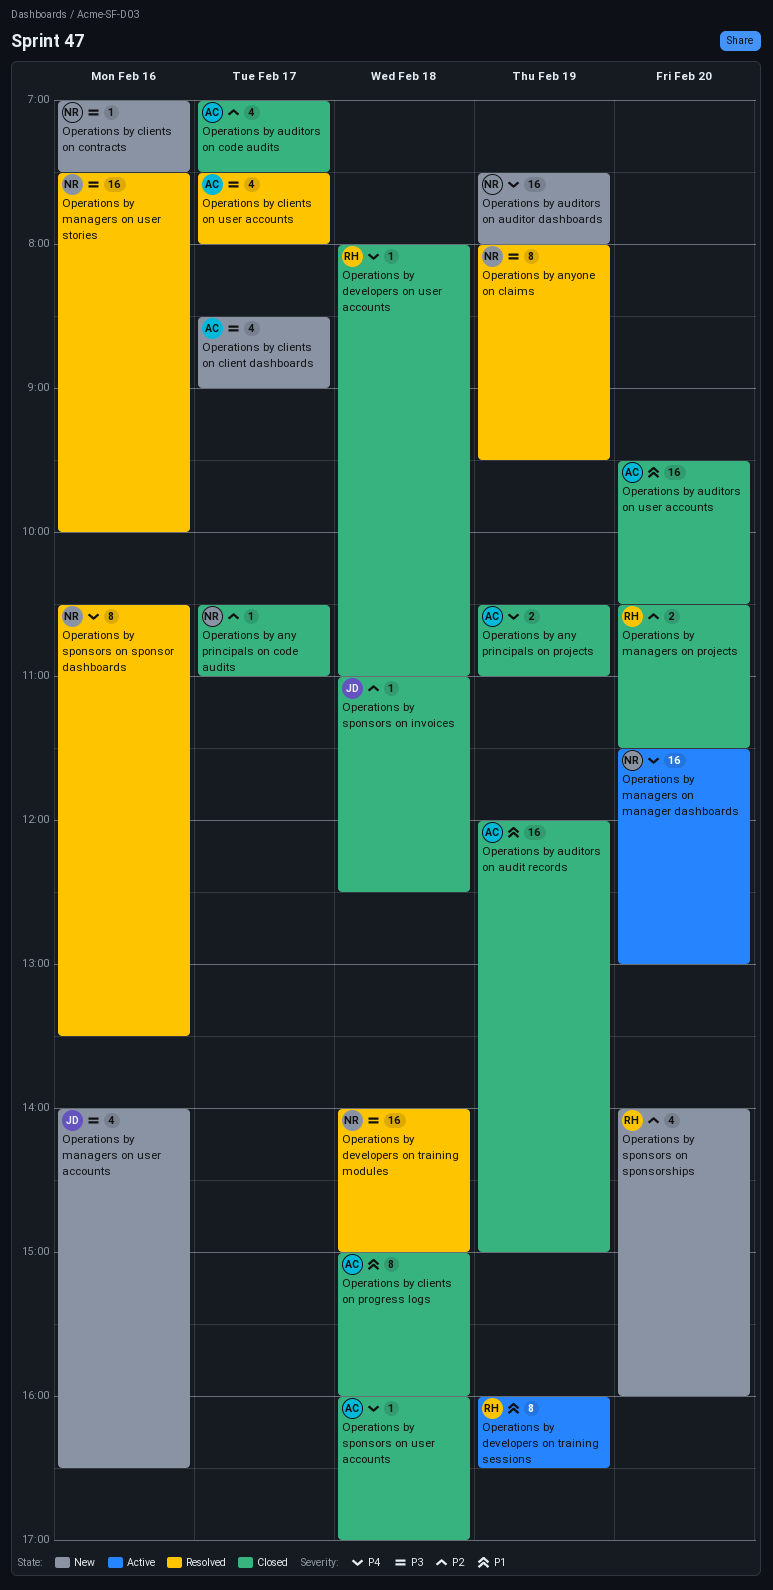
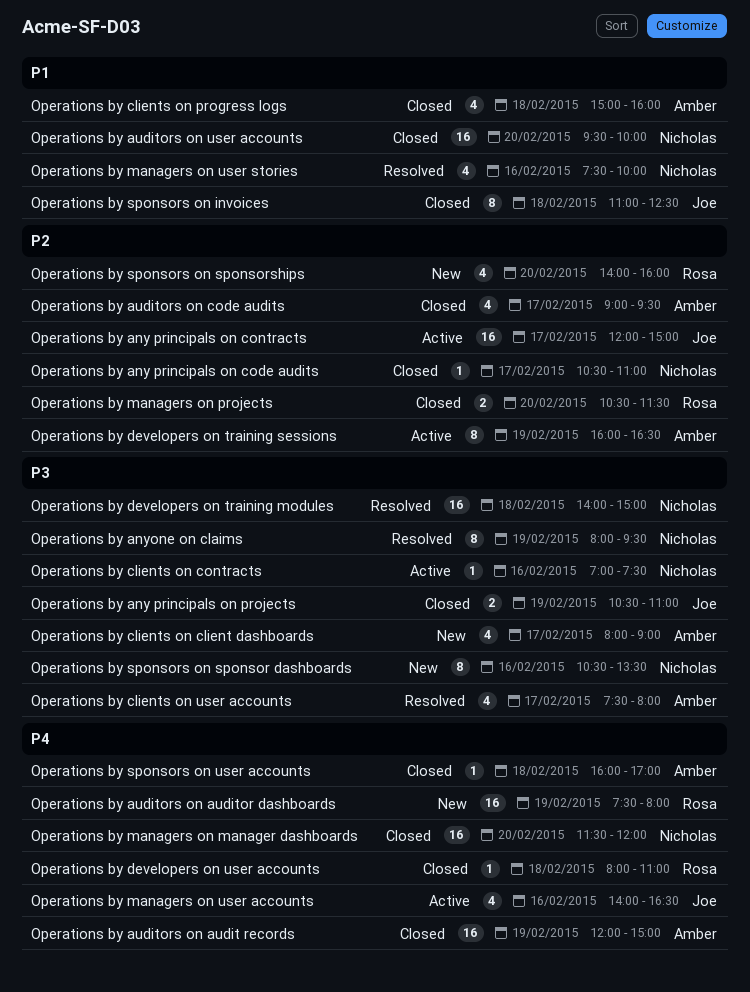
Operations by any principals on contracts: none -> present
Operations by any principals on projects, owner: Amber -> Joe
Operations by any principals on projects, priority: P4 -> P3
Operations by auditors on audit records, priority: P1 -> P4
Operations by auditors on auditor dashboards, owner: Nicholas -> Rosa
Operations by auditors on code audits, begins: 07:00 -> 09:00
Operations by auditors on code audits, ends: 07:30 -> 09:30
Operations by auditors on user accounts, owner: Amber -> Nicholas
Operations by auditors on user accounts, ends: 10:30 -> 10:00
Operations by clients on client dashboards, begins: 08:30 -> 08:00
Operations by clients on contracts, status: New -> Active
Operations by clients on progress logs, estimate: 8 -> 4
Operations by developers on training sessions, owner: Rosa -> Amber
Operations by developers on training sessions, priority: P1 -> P2
Operations by managers on manager dashboards, status: Active -> Closed
Operations by managers on manager dashboards, ends: 13:00 -> 12:00
Operations by managers on user accounts, status: New -> Active
Operations by managers on user accounts, priority: P3 -> P4
Operations by managers on user stories, priority: P3 -> P1
Operations by managers on user stories, estimate: 16 -> 4
Operations by sponsors on invoices, priority: P2 -> P1
Operations by sponsors on invoices, estimate: 1 -> 8
Operations by sponsors on sponsor dashboards, status: Resolved -> New
Operations by sponsors on sponsor dashboards, priority: P4 -> P3

